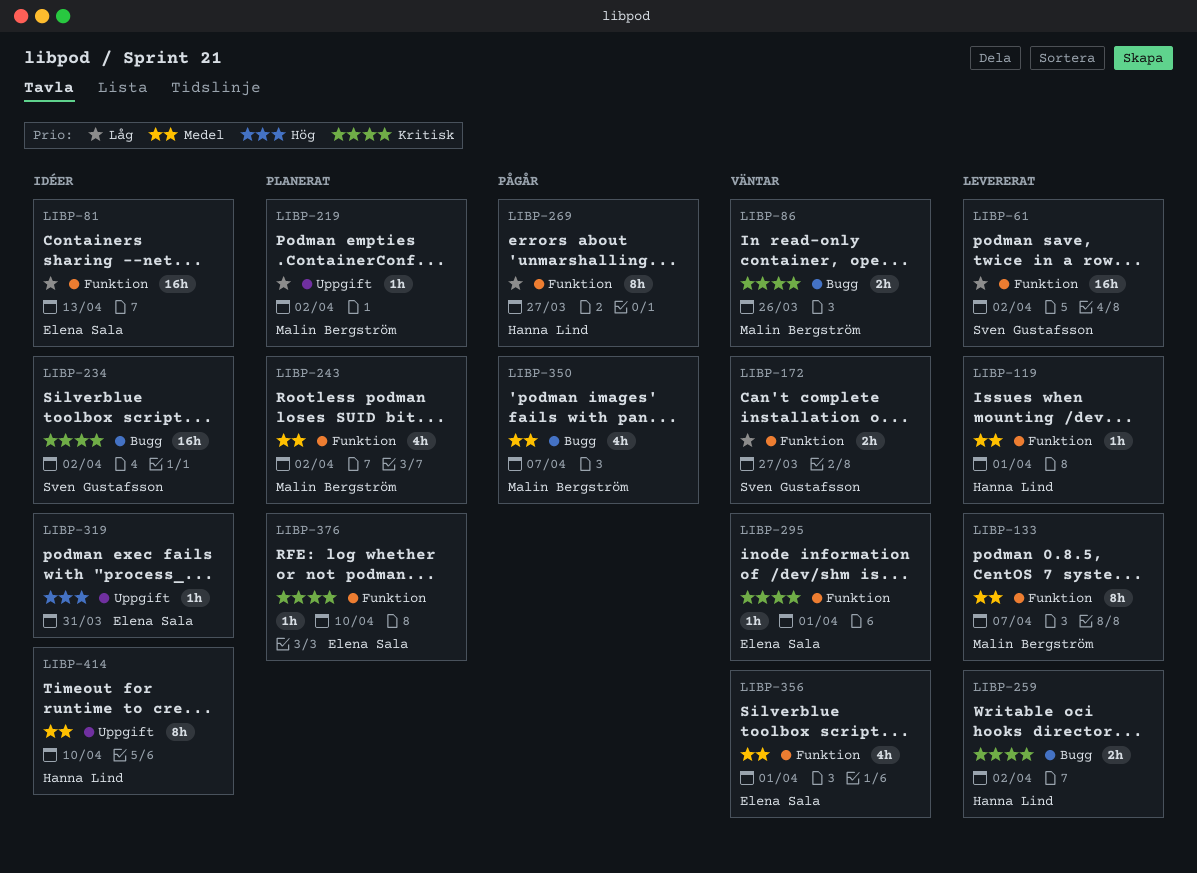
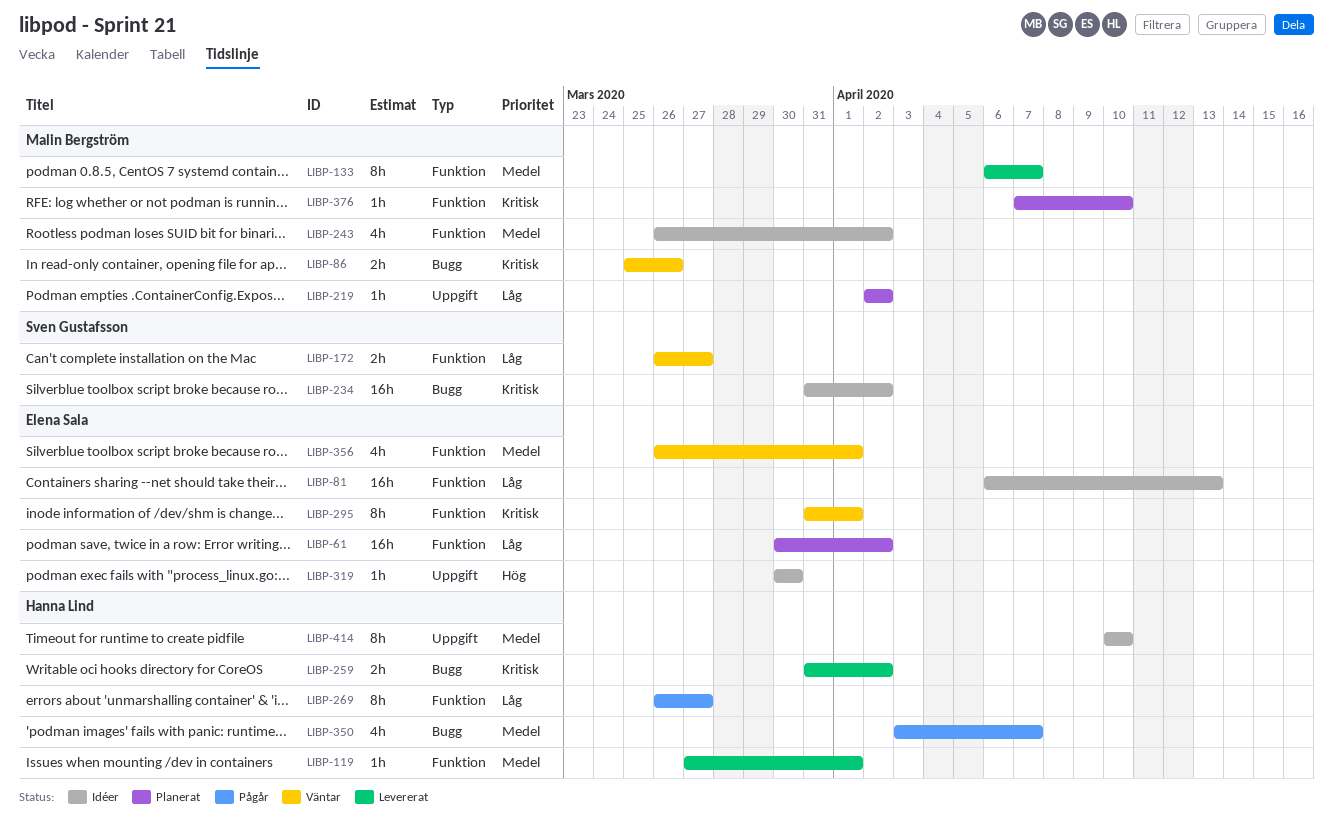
LIBP-61, status: Levererat -> Planerat
LIBP-61, owner: Sven Gustafsson -> Elena Sala
LIBP-243, status: Planerat -> Idéer
LIBP-295, estimate: 1h -> 8h
LIBP-319, due: Mar 31 -> Mar 30
LIBP-350, owner: Malin Bergström -> Hanna Lind
LIBP-376, owner: Elena Sala -> Malin Bergström

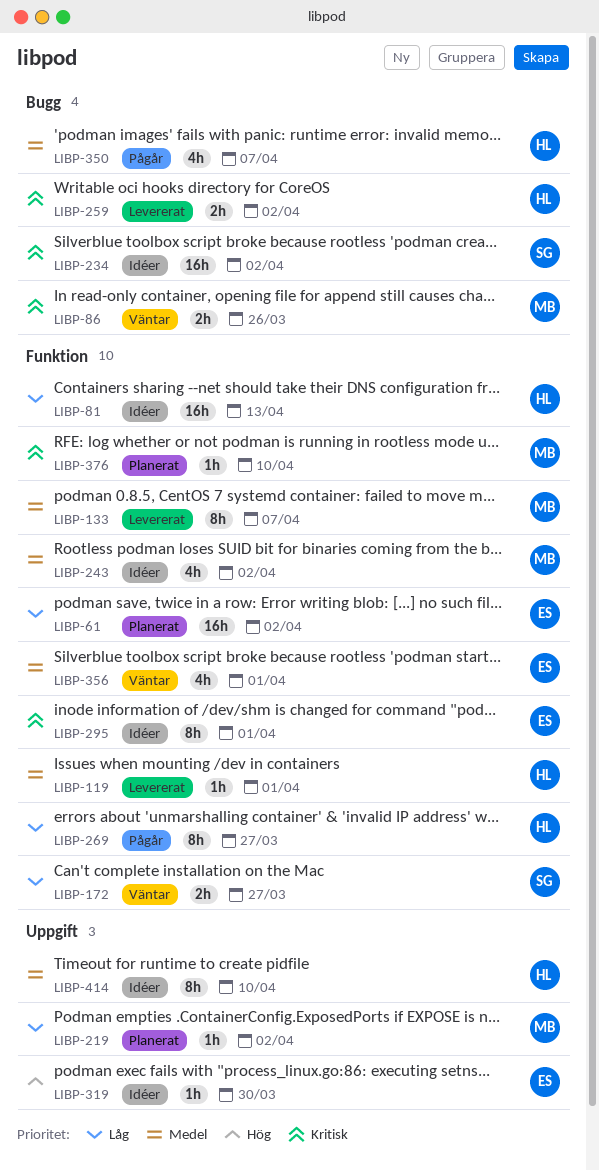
LIBP-81, owner: Elena Sala -> Hanna Lind
LIBP-295, status: Väntar -> Idéer

